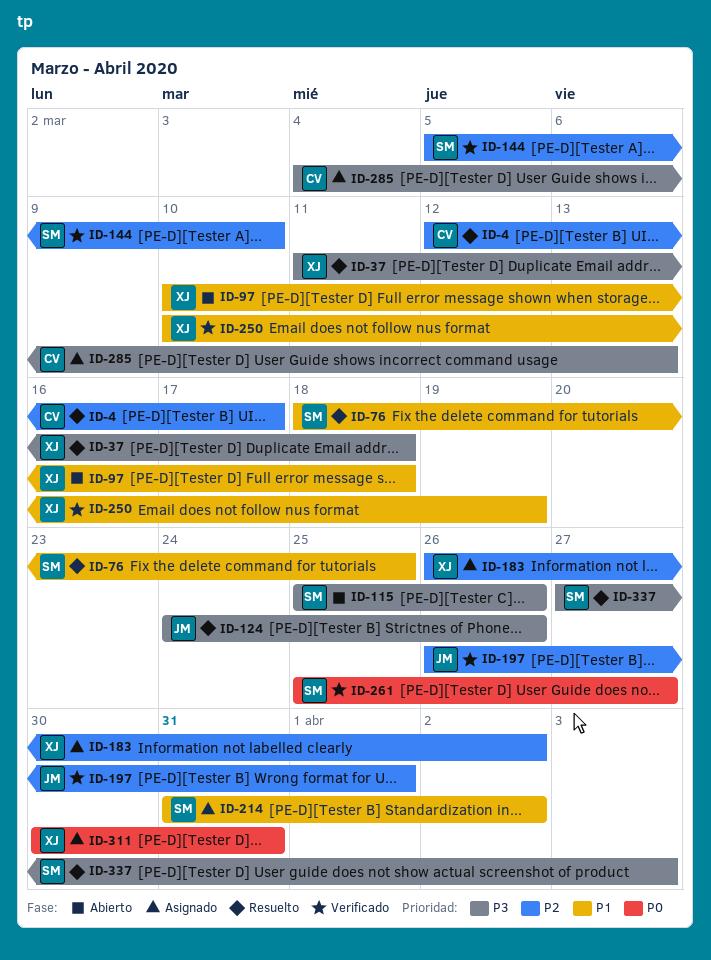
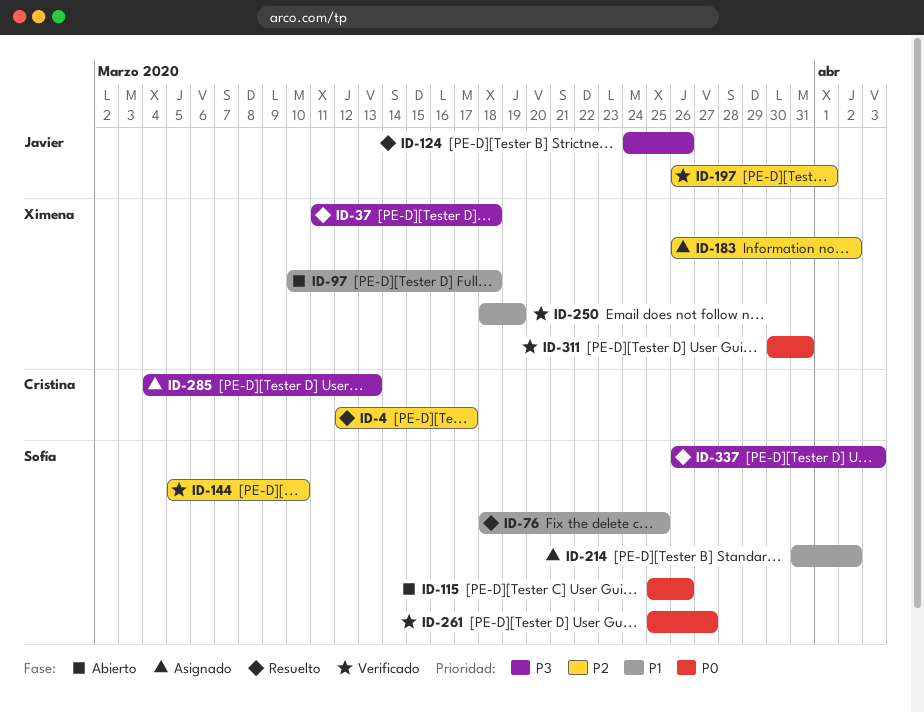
ID-115, priority: P3 -> P0
ID-250, start: Mar 10 -> Mar 18
ID-311, status: Asignado -> Verificado
ID-337, start: Mar 27 -> Mar 26

